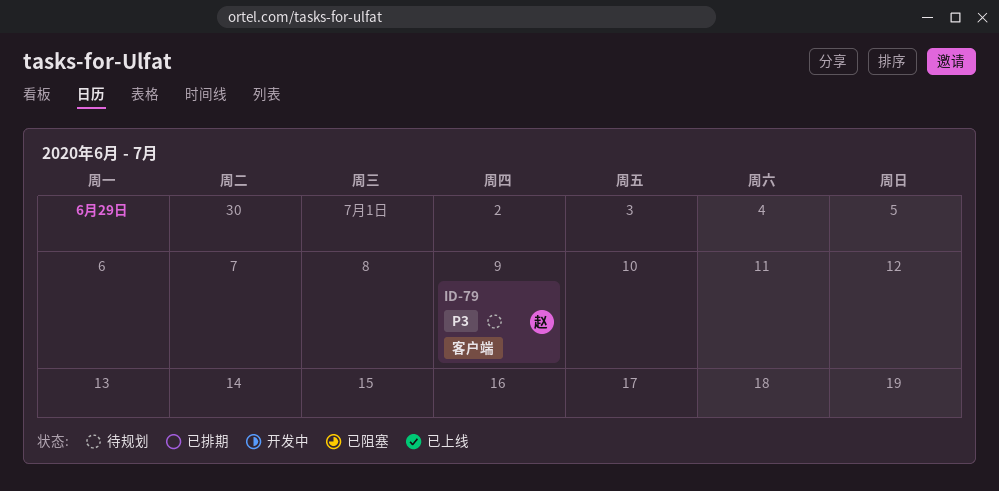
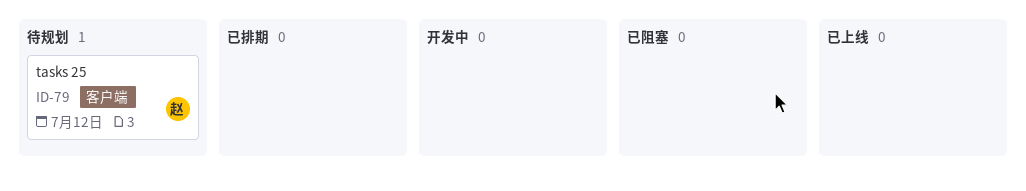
ID-79, due: Jul 9 -> Jul 12

